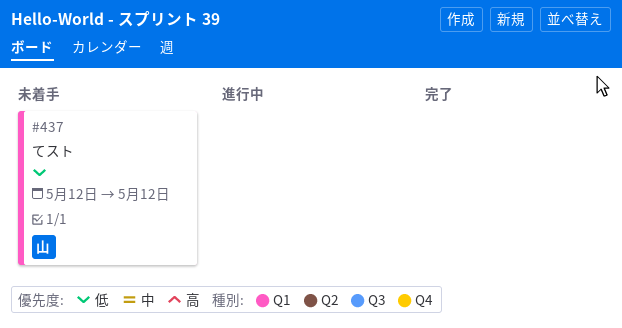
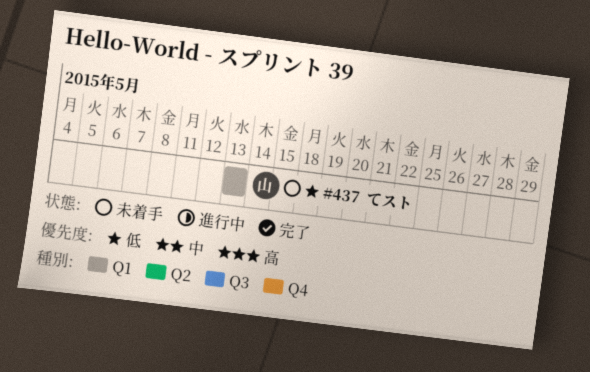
#437, start: May 12 -> May 13
#437, due: May 12 -> May 13

